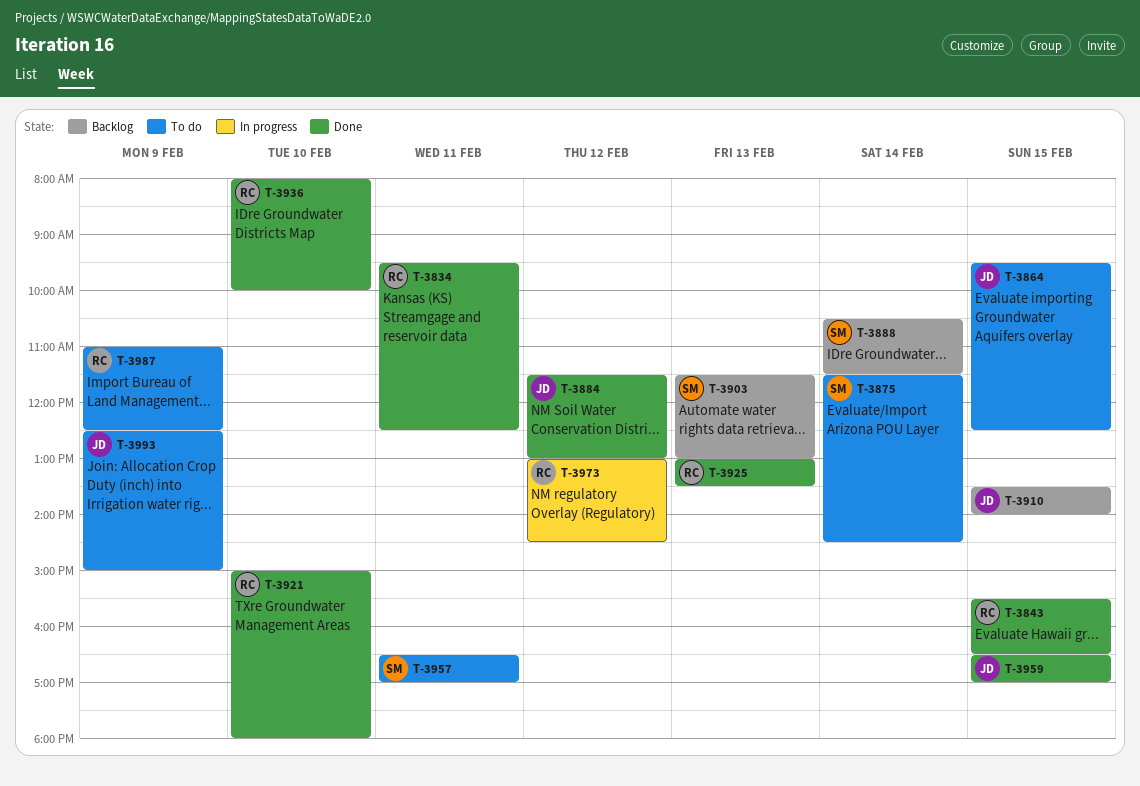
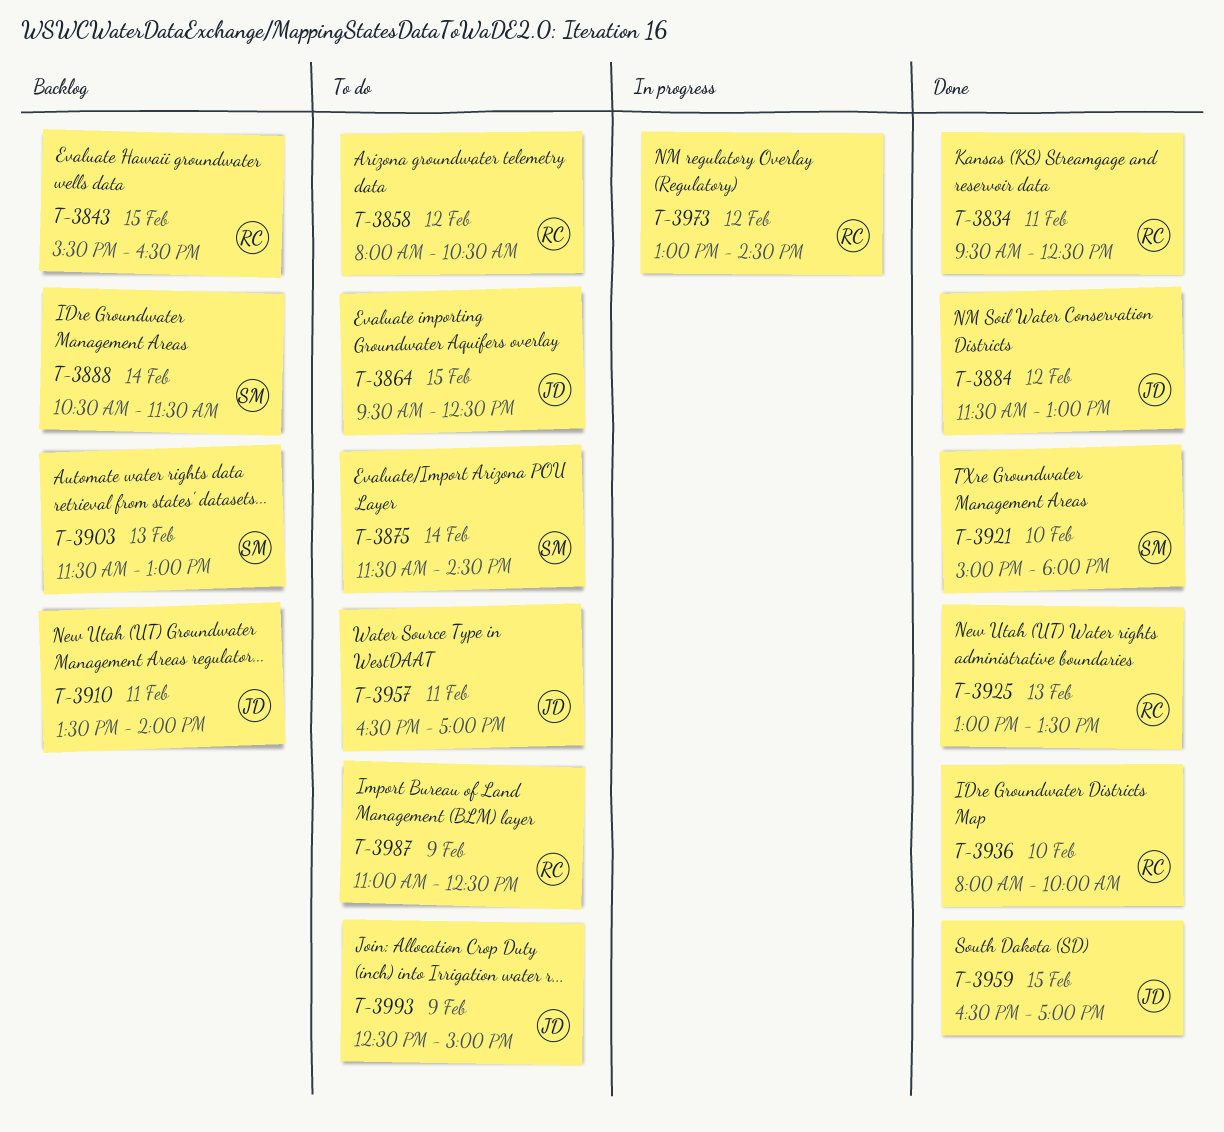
T-3843, status: Done -> Backlog
T-3858: none -> present
T-3910, day: Feb 15 -> Feb 11
T-3921, owner: RC -> SM
T-3957, owner: SM -> JD

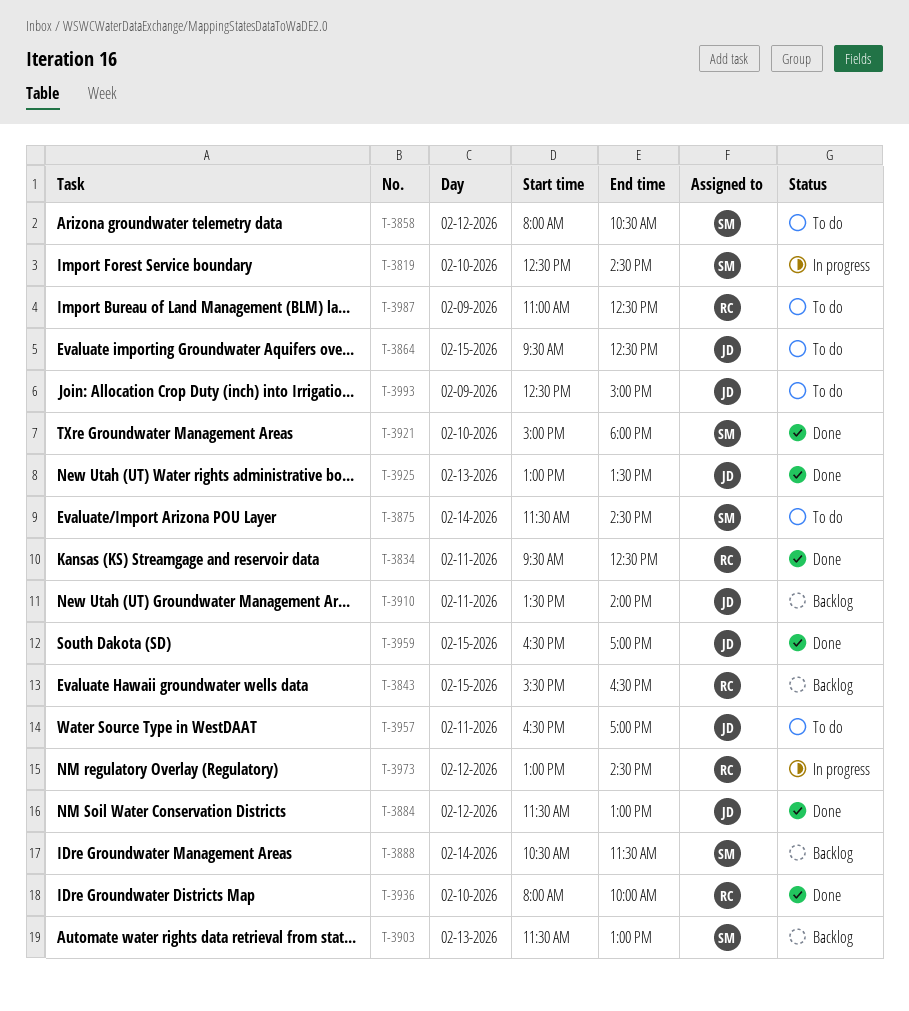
T-3819: none -> present
T-3858, owner: RC -> SM
T-3925, owner: RC -> JD

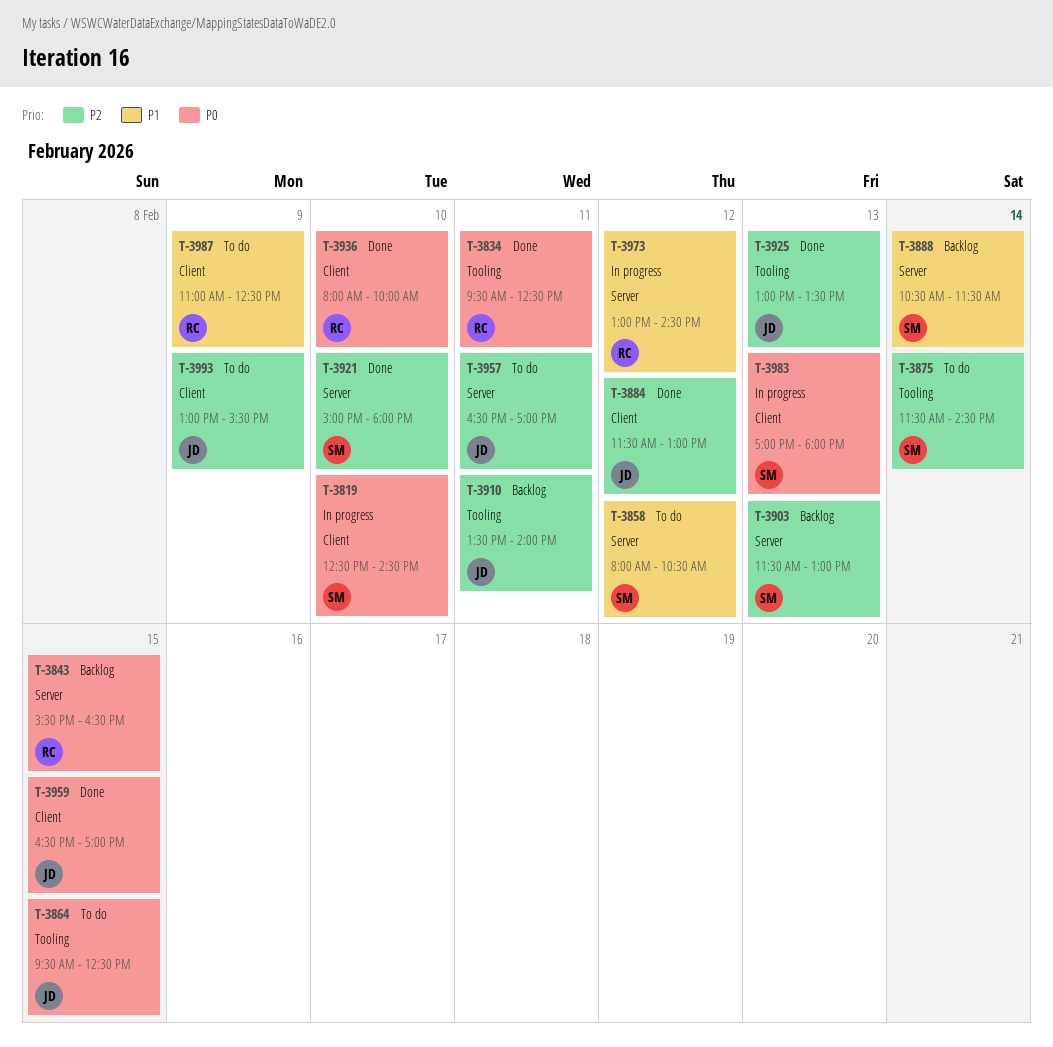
T-3983: none -> present
T-3993, begins: 12:30 -> 13:00
T-3993, ends: 15:00 -> 15:30

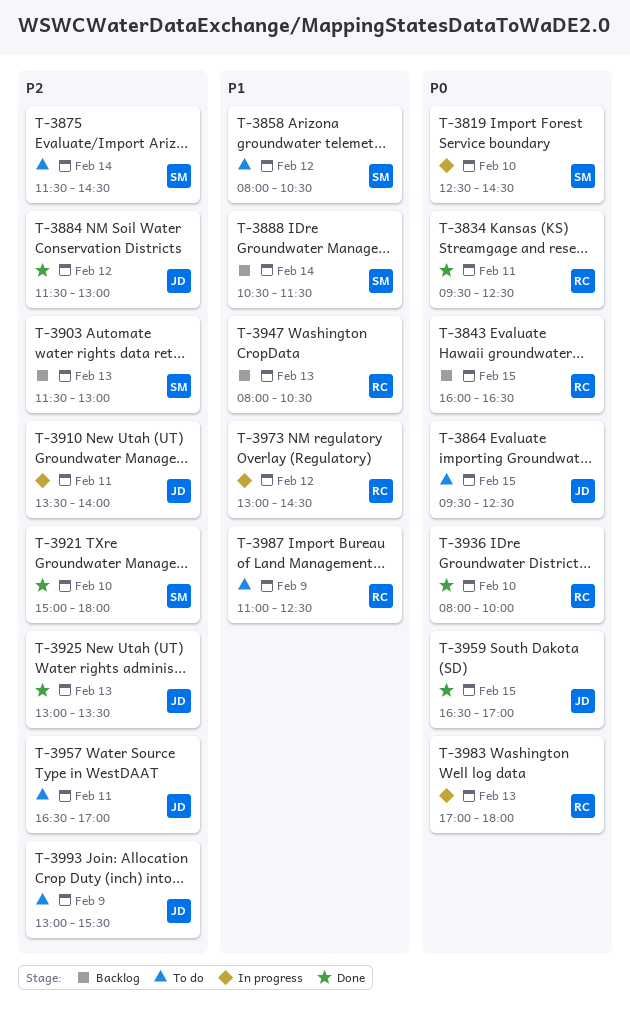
T-3843, begins: 15:30 -> 16:00
T-3910, status: Backlog -> In progress
T-3947: none -> present
T-3983, owner: SM -> RC

